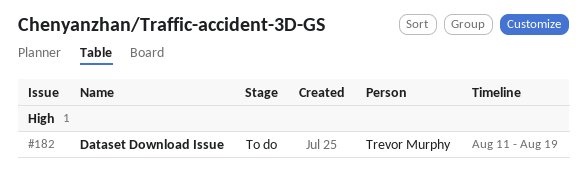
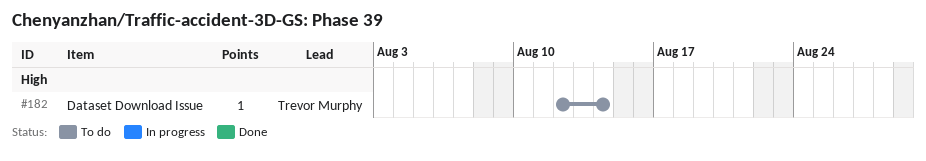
#182, start: Aug 11 -> Aug 12
#182, due: Aug 19 -> Aug 14

